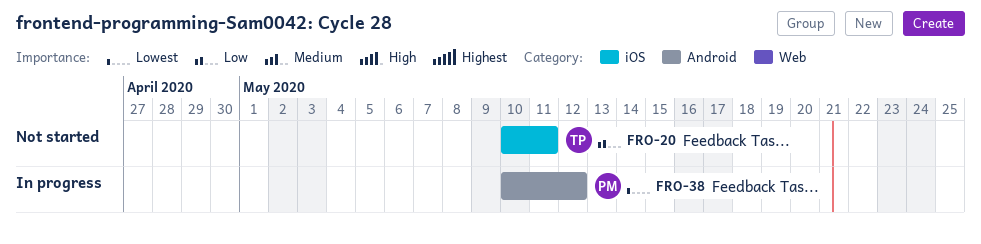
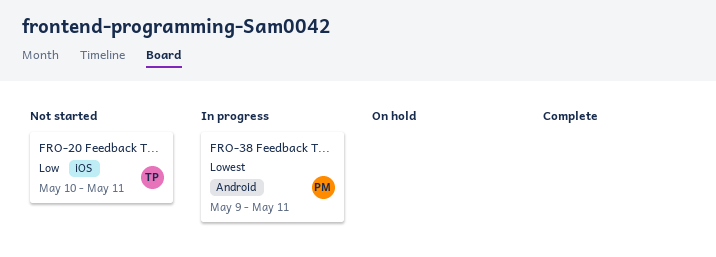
FRO-38, start: May 10 -> May 9
FRO-38, due: May 12 -> May 11

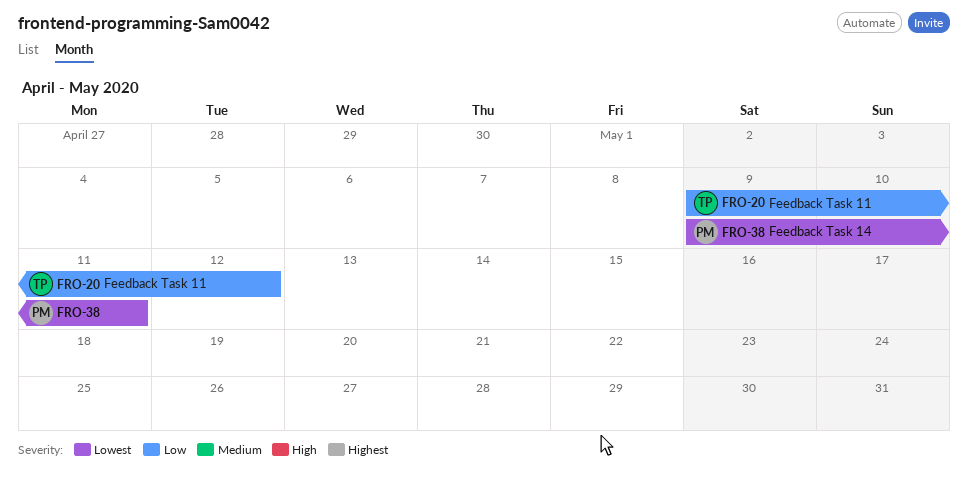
FRO-20, start: May 10 -> May 9
FRO-20, due: May 11 -> May 12

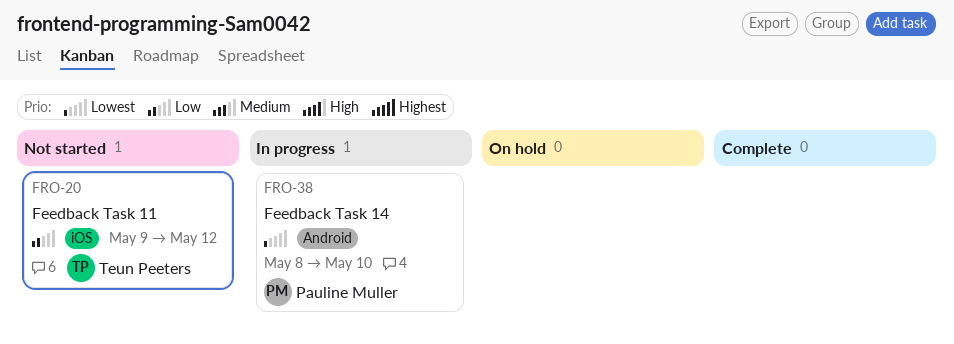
FRO-38, start: May 9 -> May 8
FRO-38, due: May 11 -> May 10

